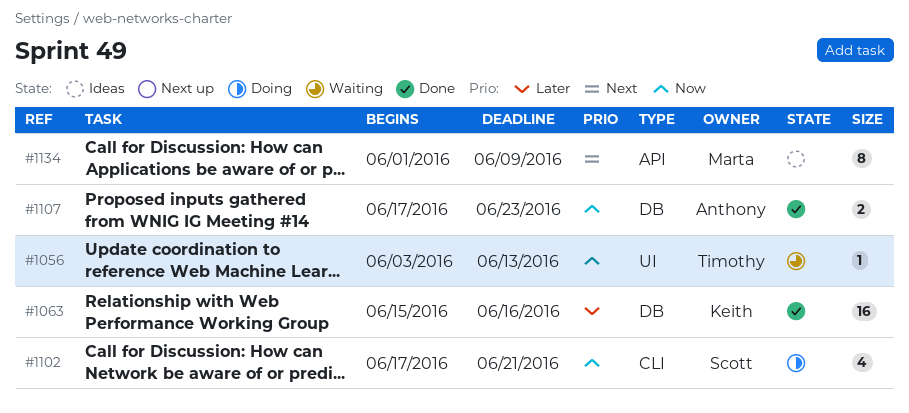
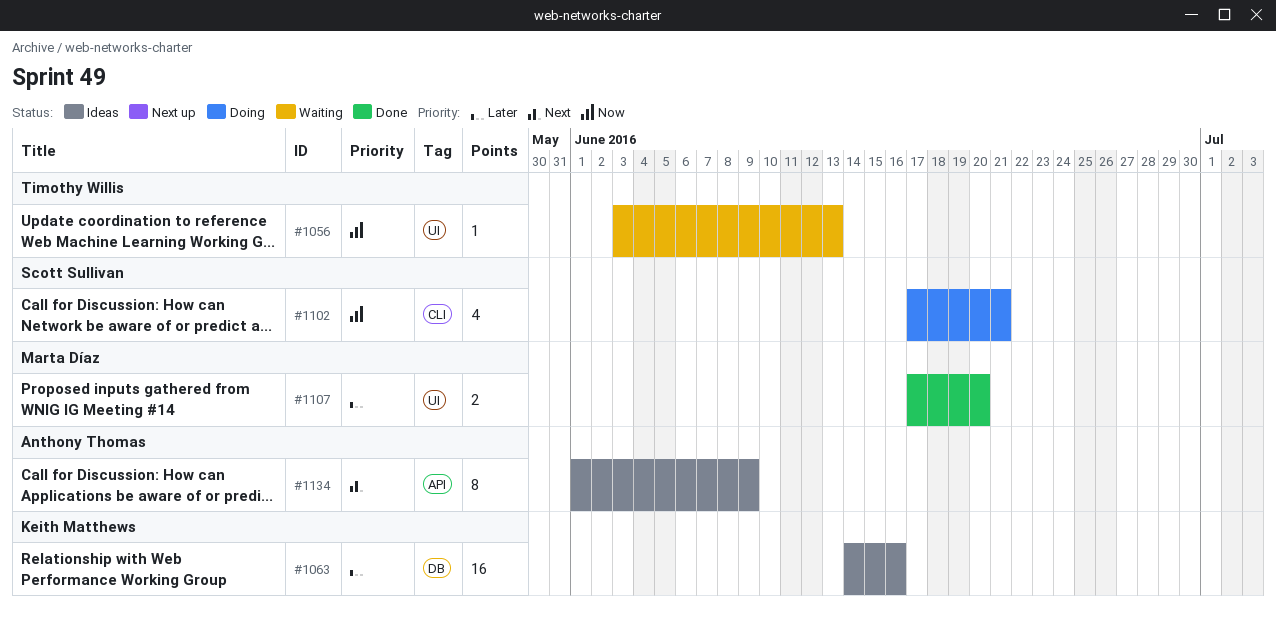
#1063, status: Done -> Ideas
#1063, start: Jun 15 -> Jun 14
#1107, owner: Anthony Thomas -> Marta Díaz
#1107, priority: Now -> Later
#1107, label: DB -> UI
#1107, due: Jun 23 -> Jun 20
#1134, owner: Marta Díaz -> Anthony Thomas

